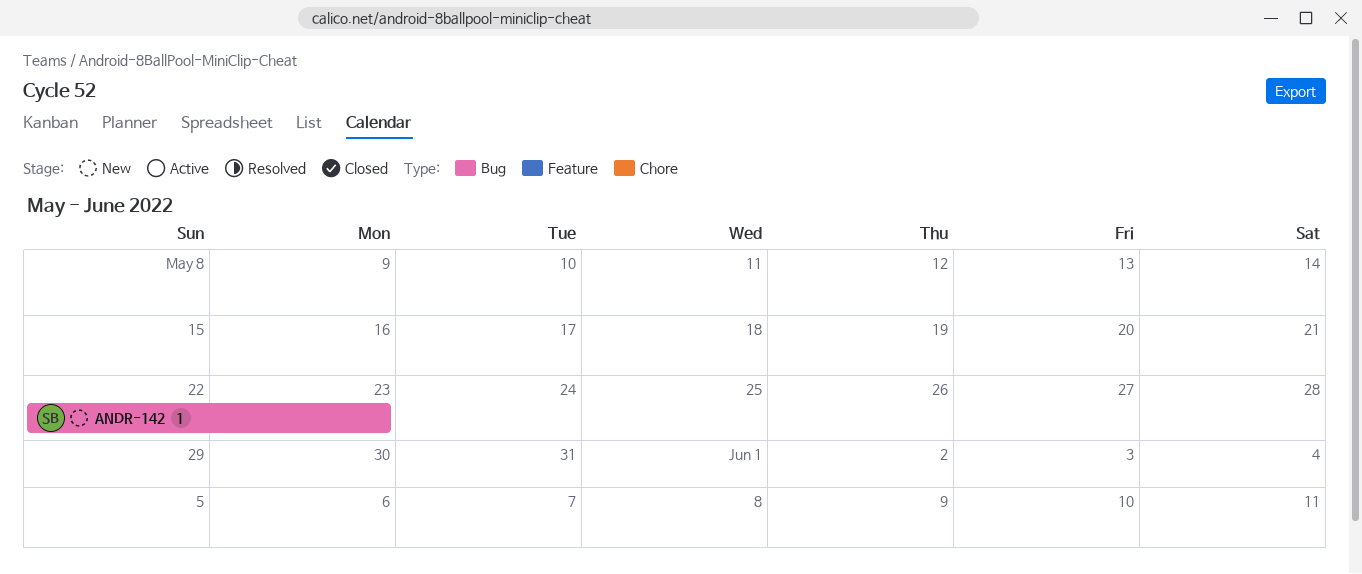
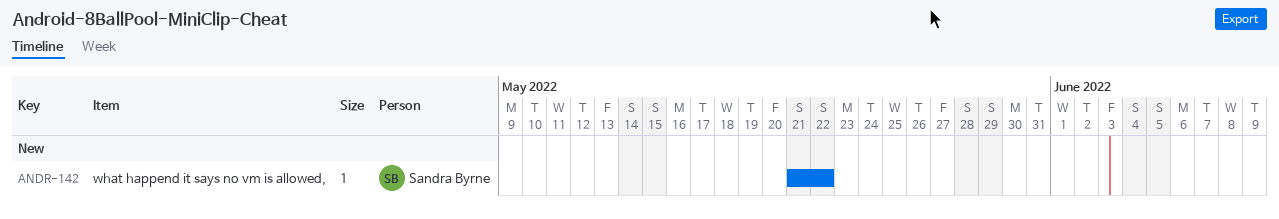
ANDR-142, start: May 22 -> May 21
ANDR-142, due: May 23 -> May 22

